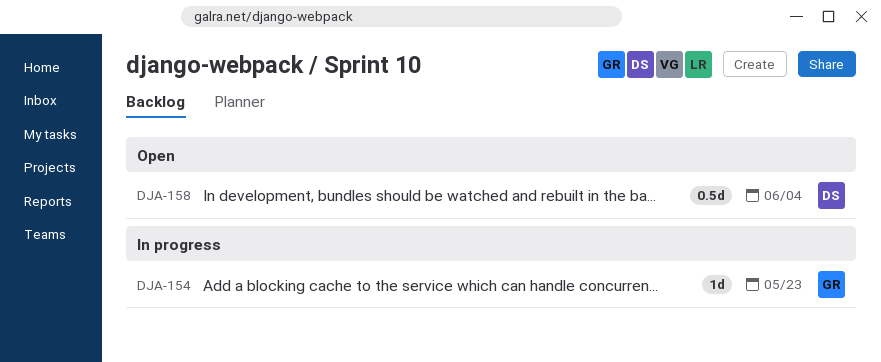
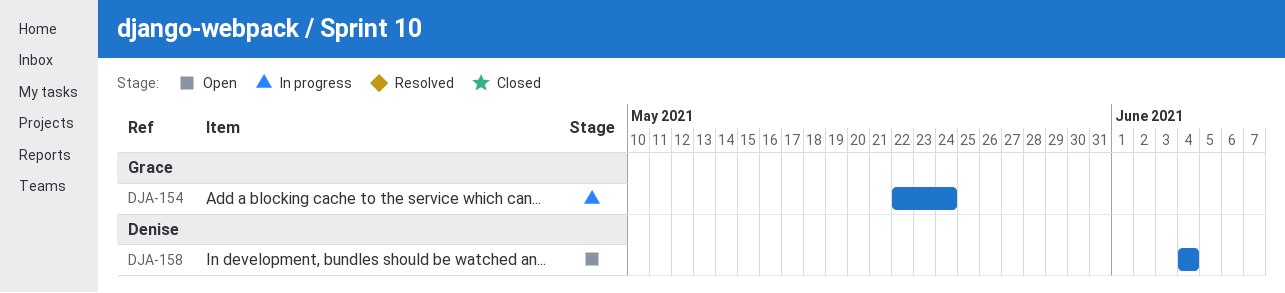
DJA-154, due: May 23 -> May 24

